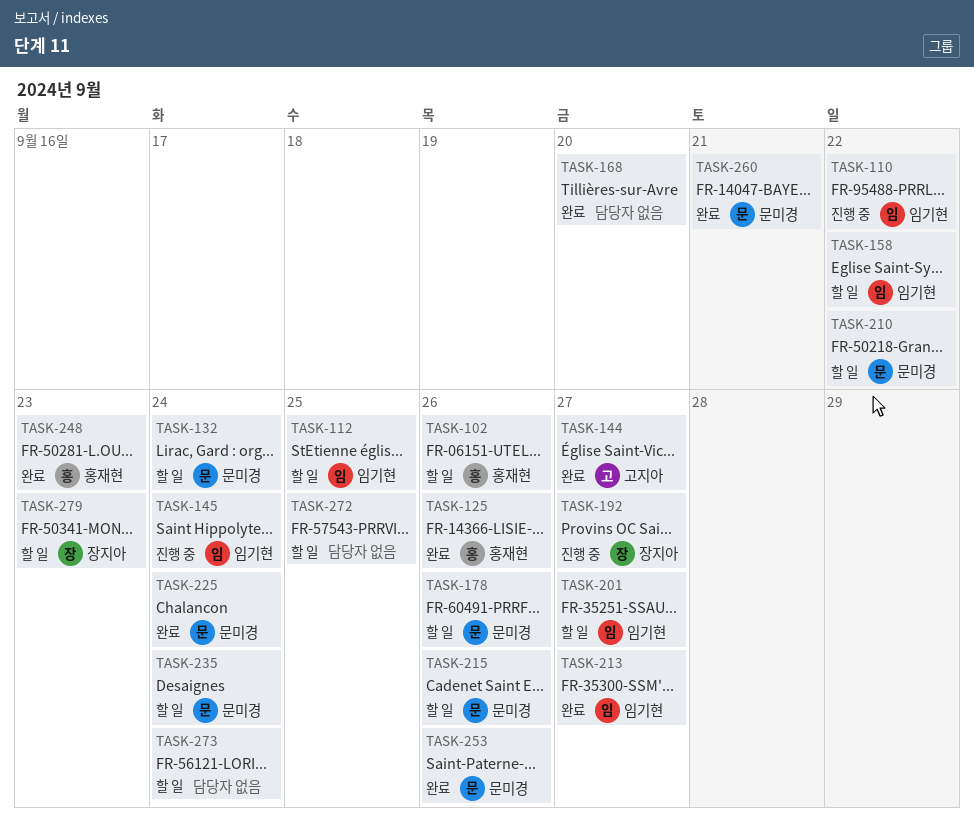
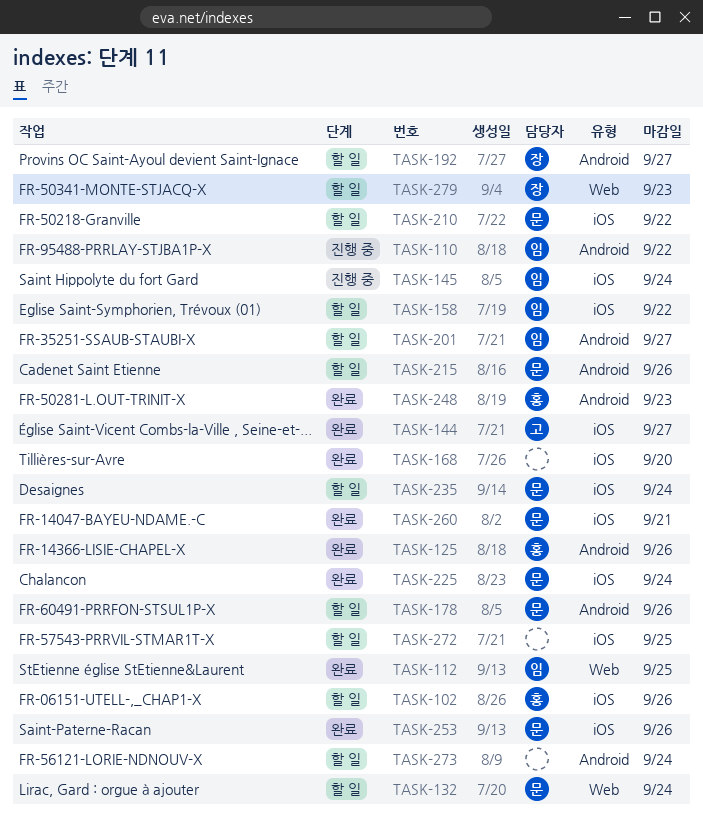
TASK-112, status: 할 일 -> 완료
TASK-192, status: 진행 중 -> 할 일
TASK-213: present -> none

